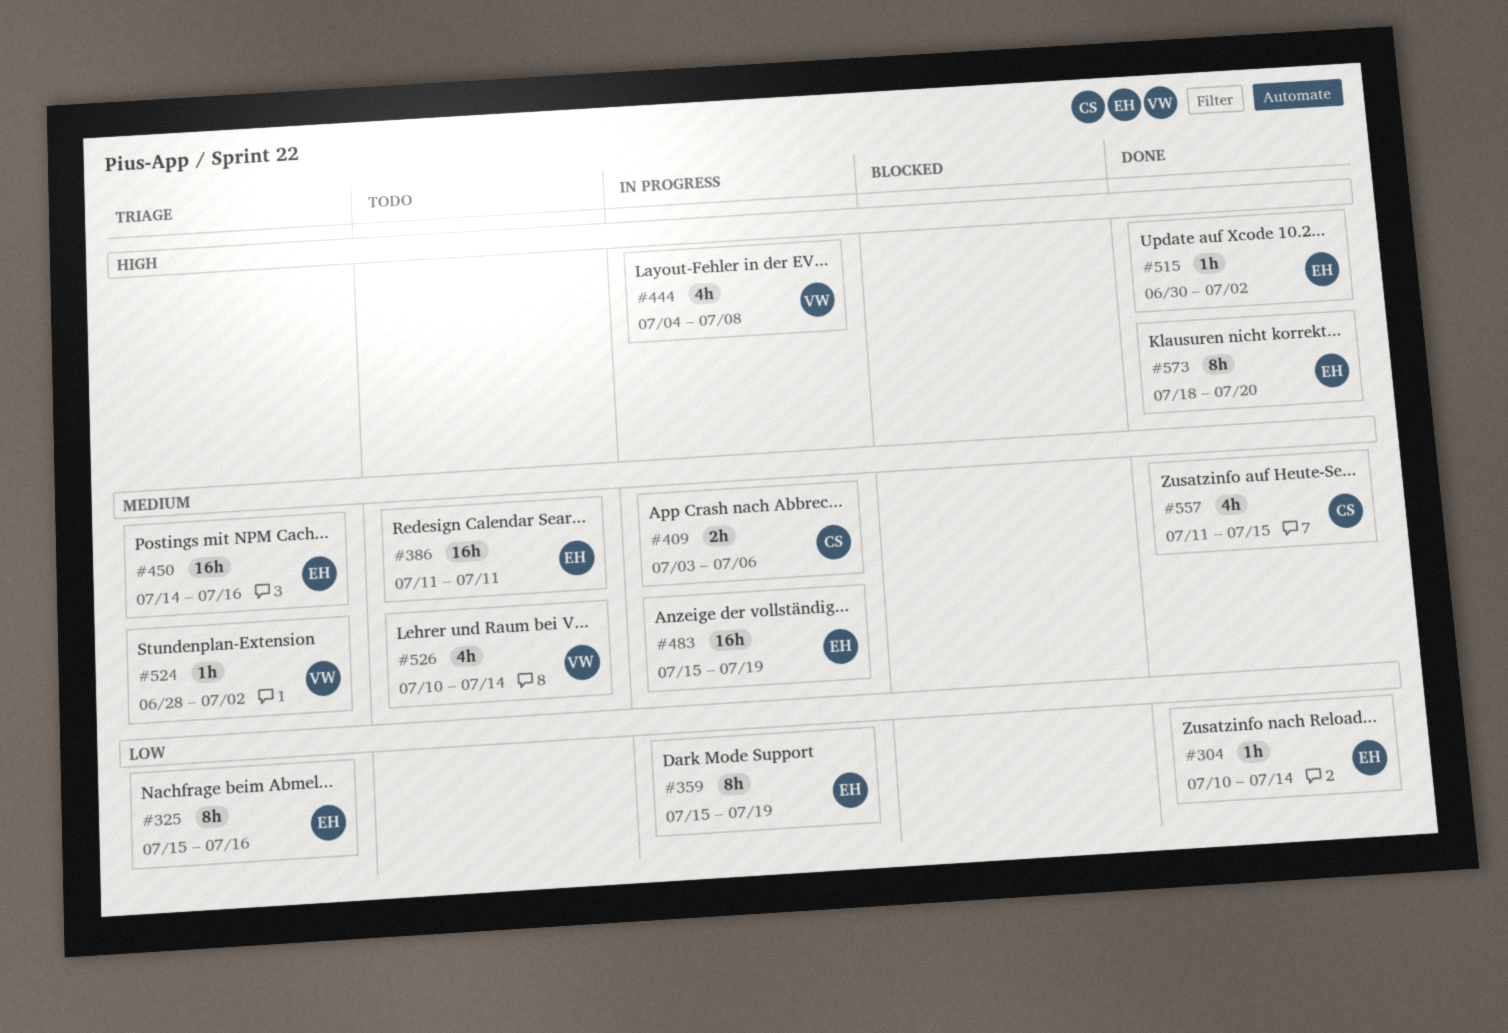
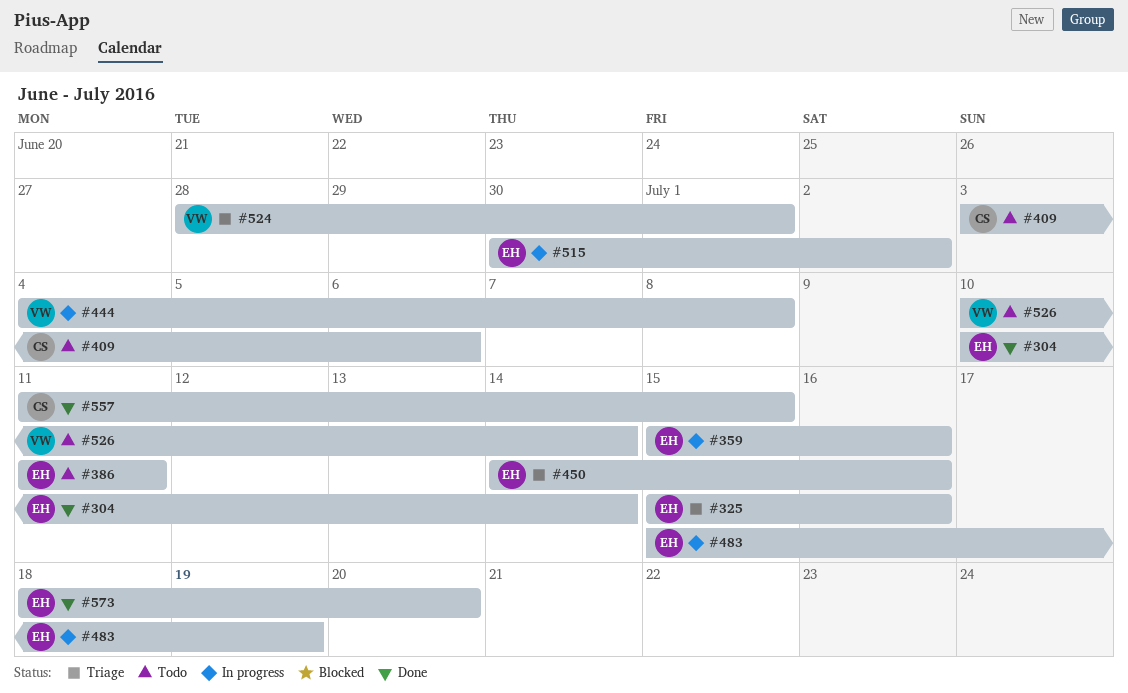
#359, due: Jul 19 -> Jul 16
#409, status: In progress -> Todo
#515, status: Done -> In progress
#524, due: Jul 2 -> Jul 1

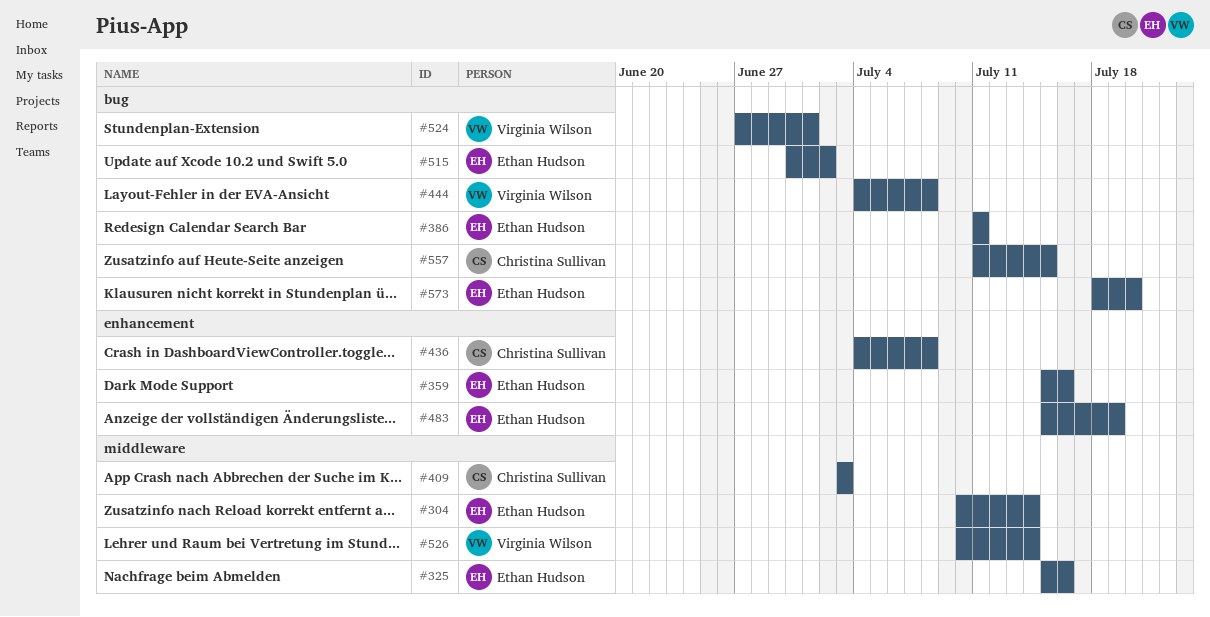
#409, due: Jul 6 -> Jul 3
#436: none -> present
#450: present -> none
#524, start: Jun 28 -> Jun 27

